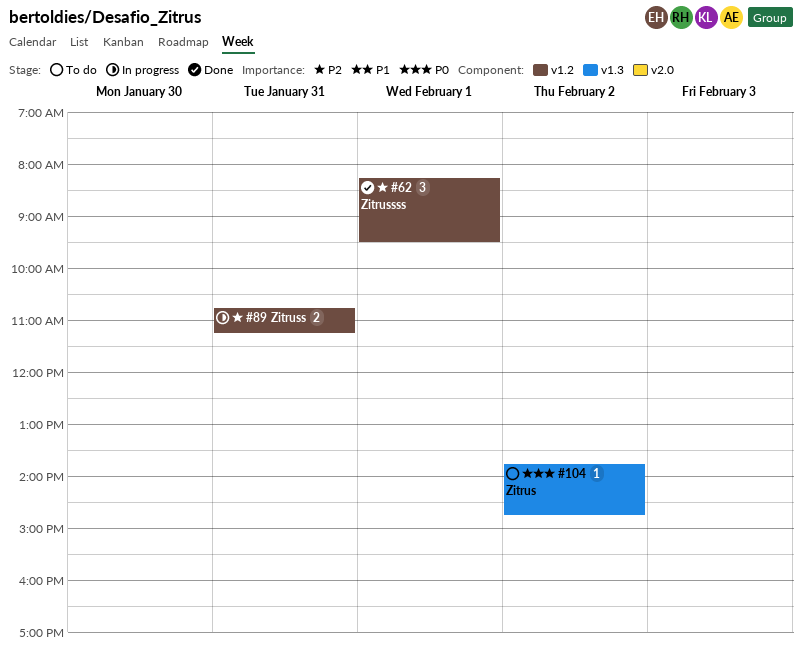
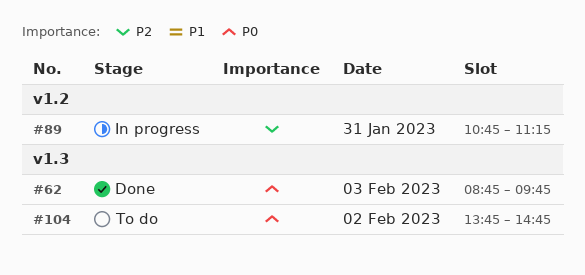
#62, priority: P2 -> P0
#62, label: v1.2 -> v1.3
#62, day: Feb 1 -> Feb 3
#62, begins: 08:15 -> 08:45
#62, ends: 09:30 -> 09:45

